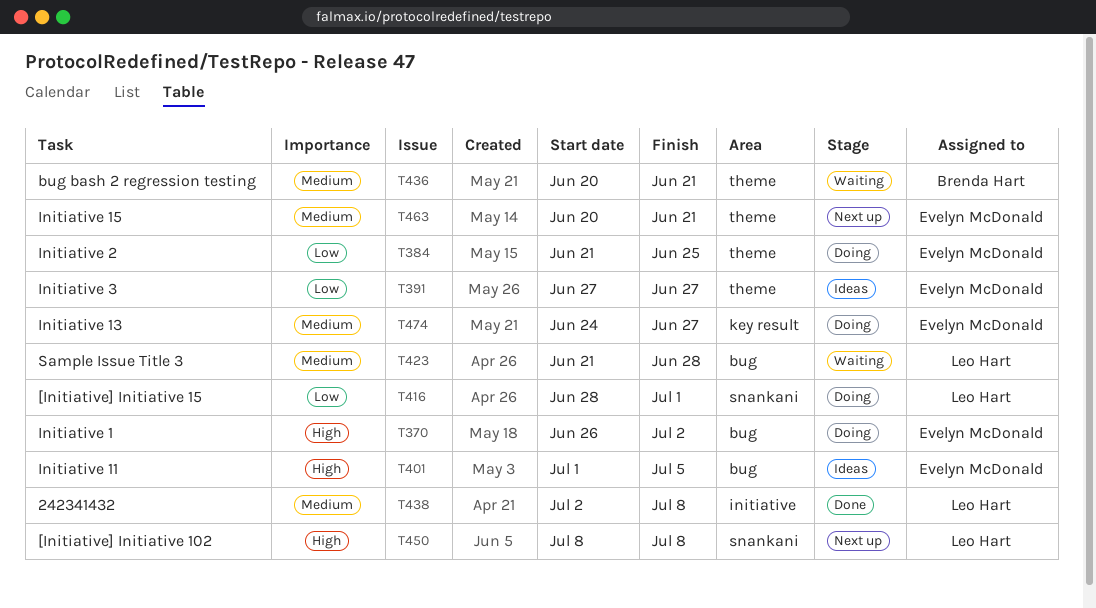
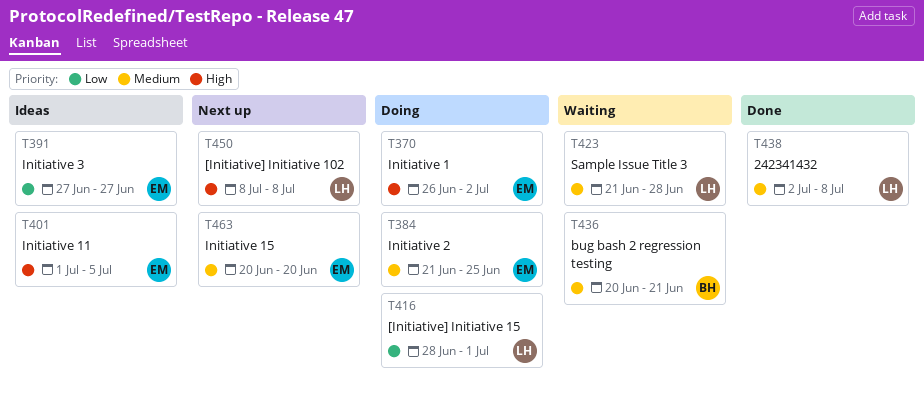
T384, priority: Low -> Medium
T463, due: Jun 21 -> Jun 20
T474: present -> none

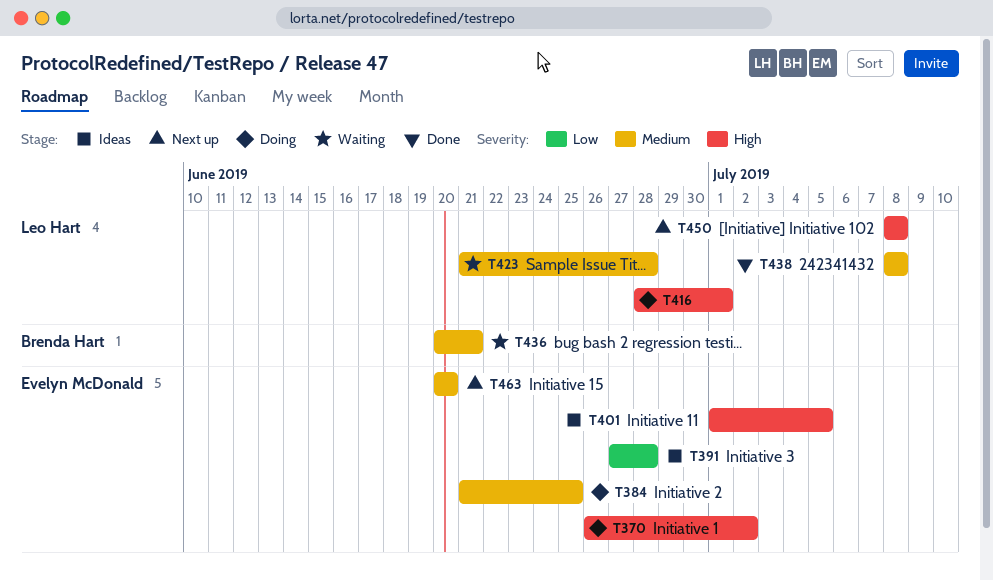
T391, due: Jun 27 -> Jun 28
T416, priority: Low -> High
T438, start: Jul 2 -> Jul 8

